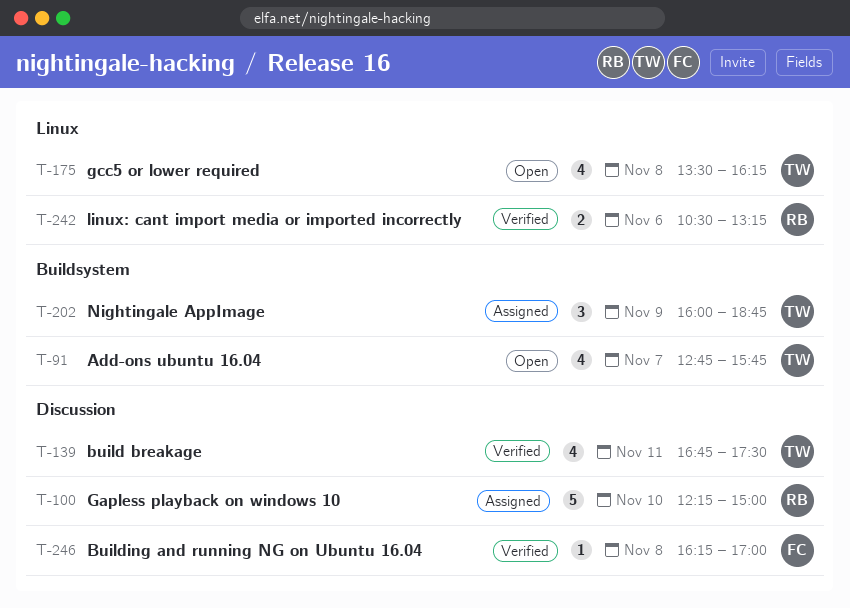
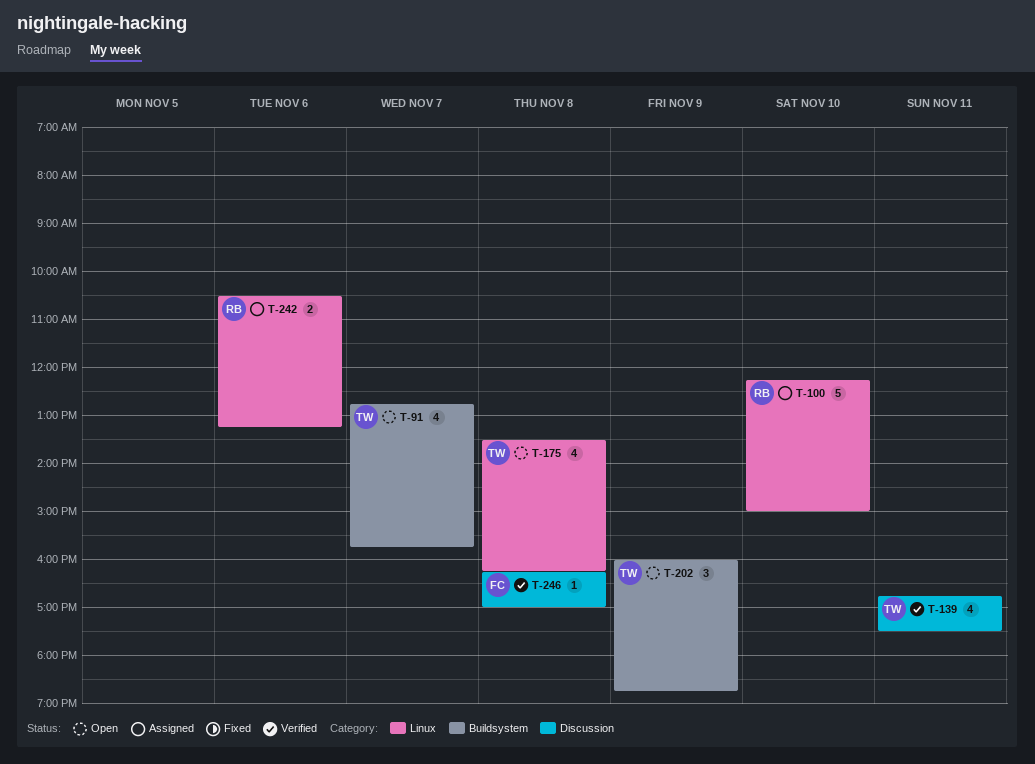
T-100, label: Discussion -> Linux
T-202, status: Assigned -> Open
T-242, status: Verified -> Assigned

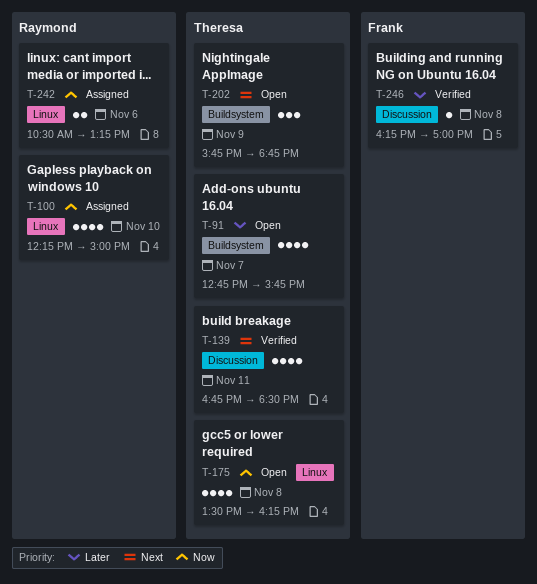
T-100, estimate: 5 -> 4
T-139, ends: 17:30 -> 18:30
T-202, begins: 16:00 -> 15:45

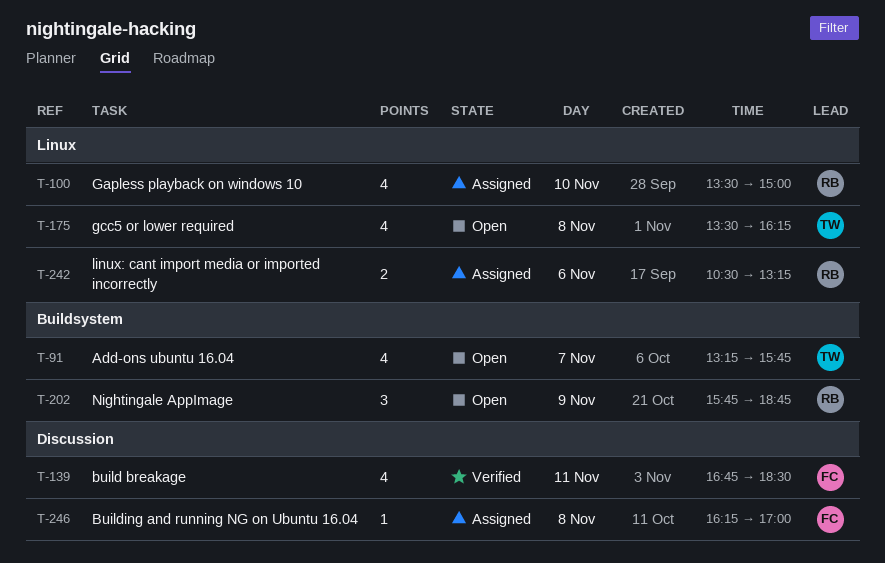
T-91, begins: 12:45 -> 13:15
T-100, begins: 12:15 -> 13:30
T-139, owner: Theresa -> Frank
T-202, owner: Theresa -> Raymond
T-246, status: Verified -> Assigned

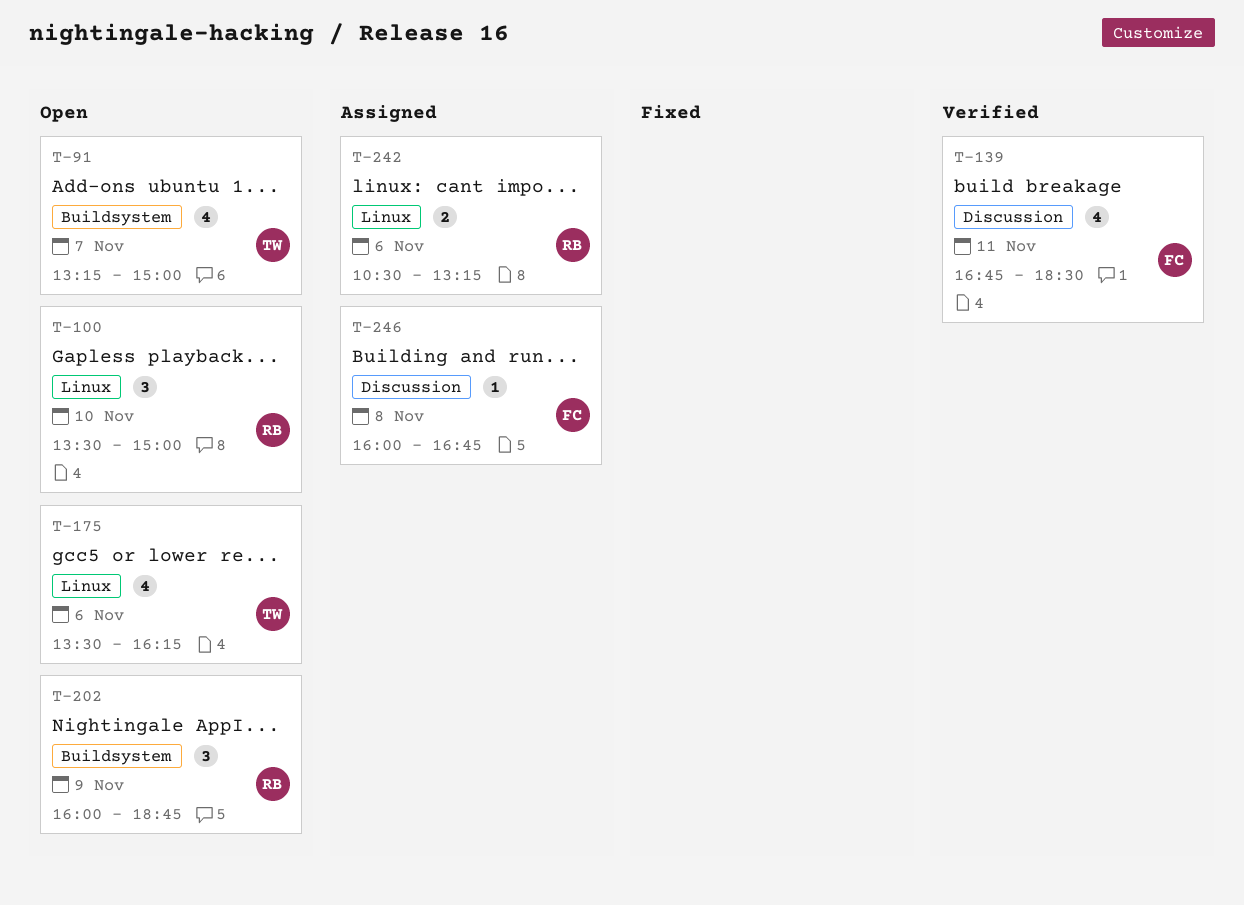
T-91, ends: 15:45 -> 15:00
T-100, status: Assigned -> Open
T-100, estimate: 4 -> 3
T-175, day: Nov 8 -> Nov 6
T-202, begins: 15:45 -> 16:00
T-246, begins: 16:15 -> 16:00
T-246, ends: 17:00 -> 16:45

